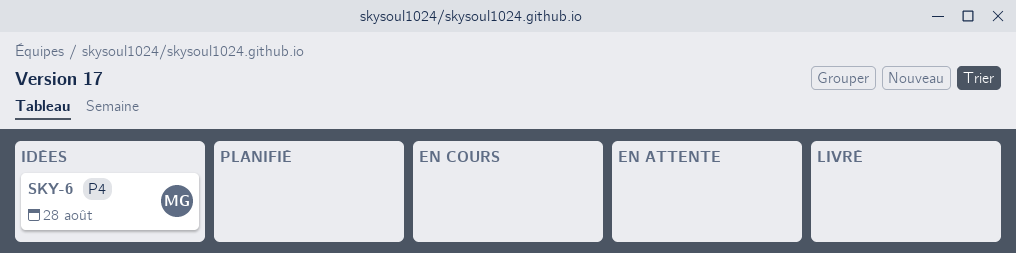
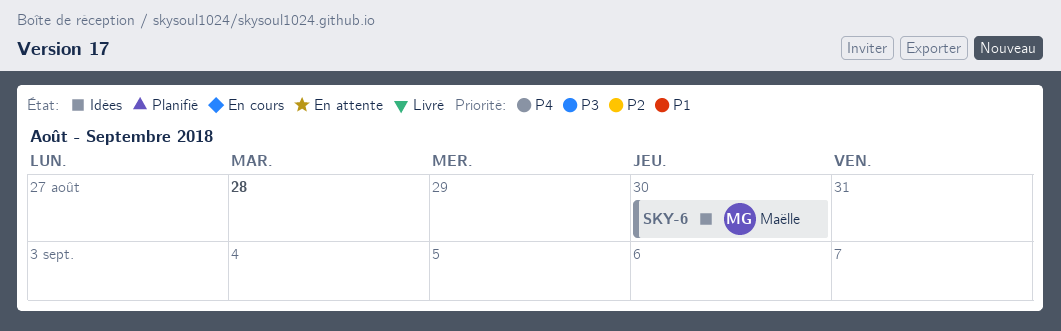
SKY-6, due: Aug 28 -> Aug 30

